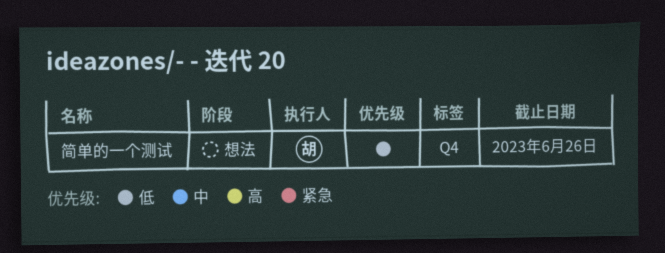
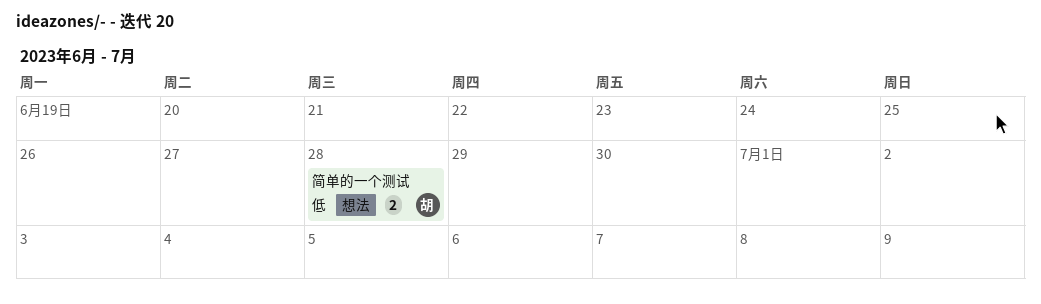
简单的一个测试, due: Jun 26 -> Jun 28

